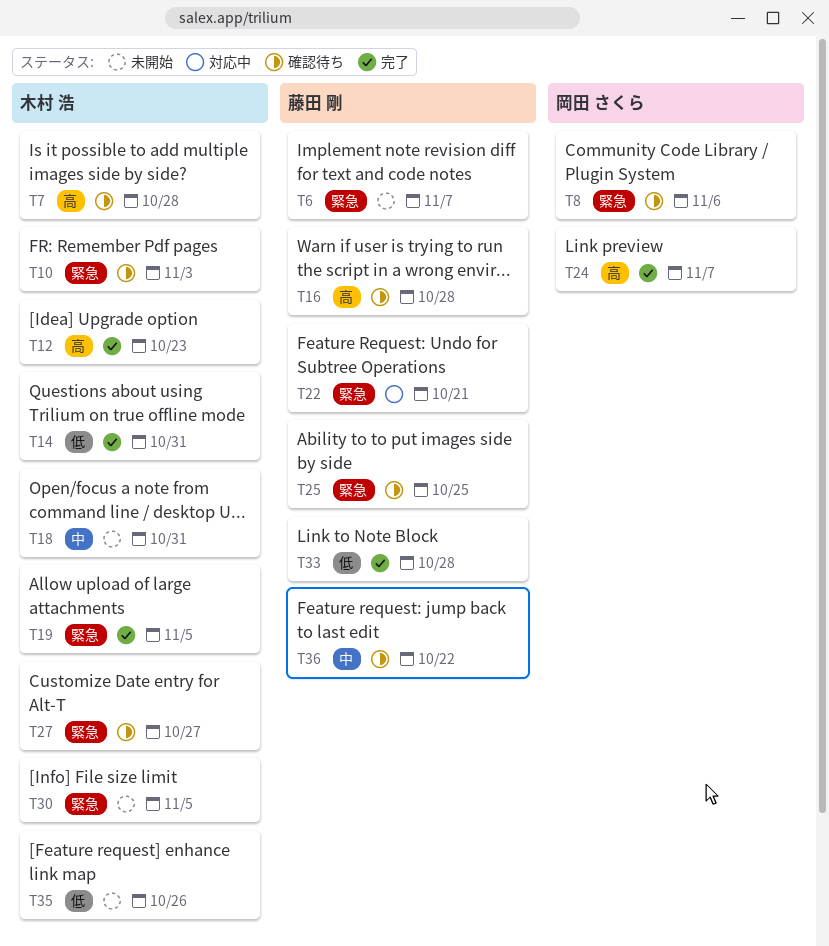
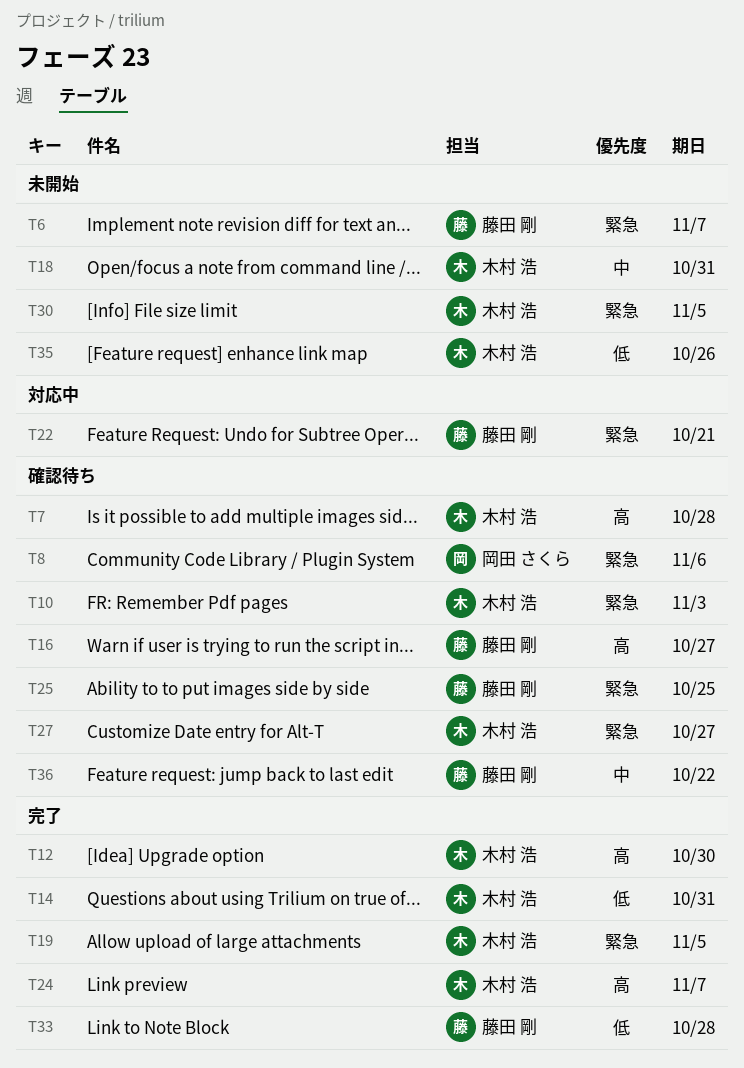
T12, due: Oct 23 -> Oct 30
T16, due: Oct 28 -> Oct 27
T24, owner: 岡田 さくら -> 木村 浩

